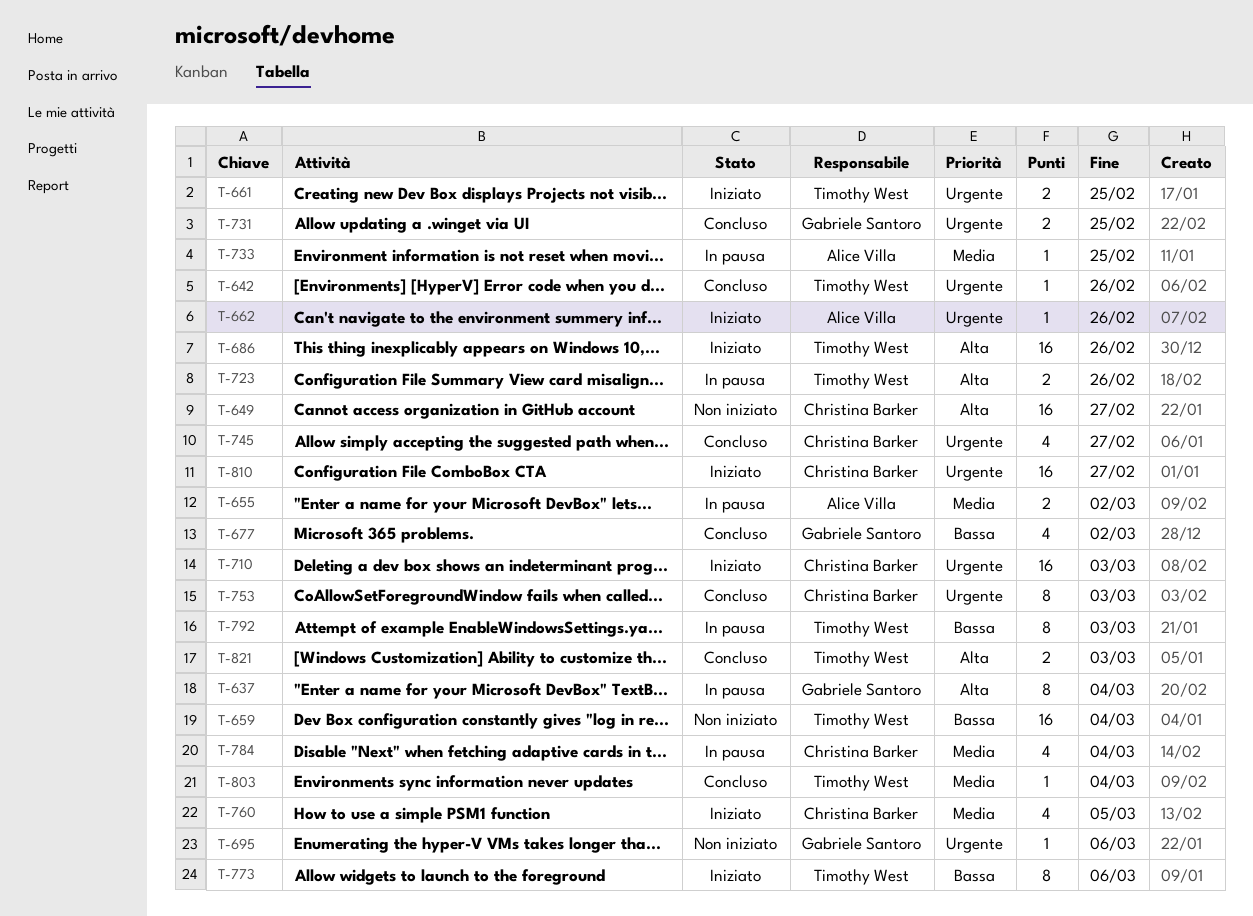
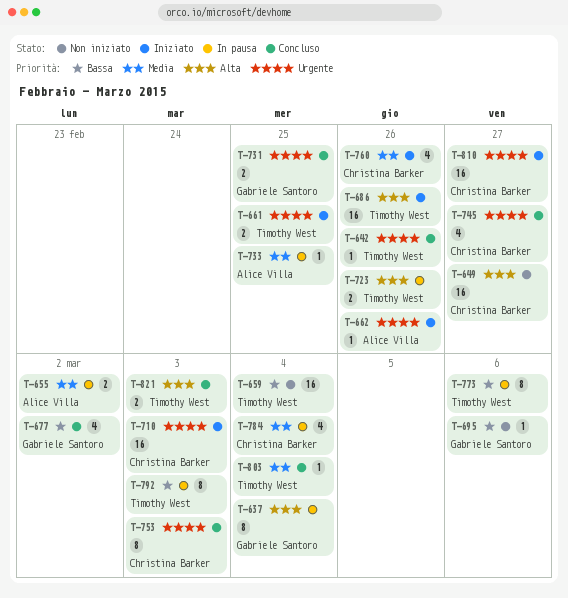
T-695, priority: Urgente -> Bassa
T-760, due: Mar 5 -> Feb 26
T-773, status: Iniziato -> In pausa

